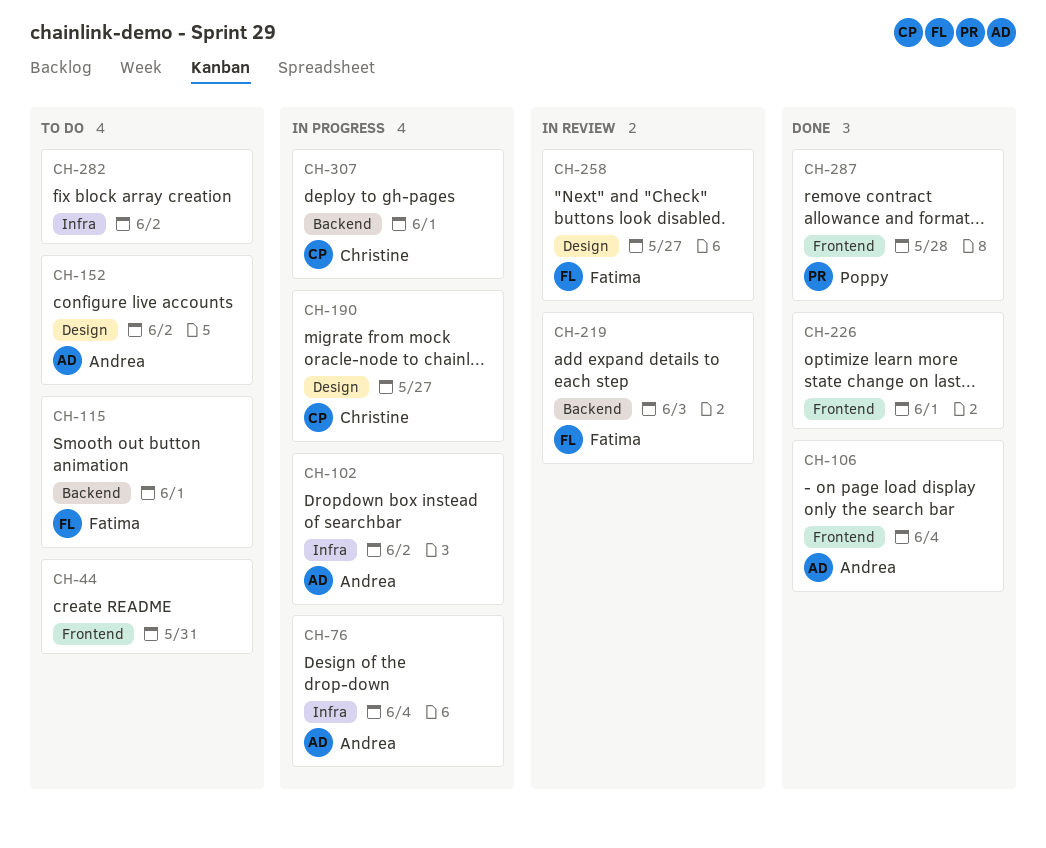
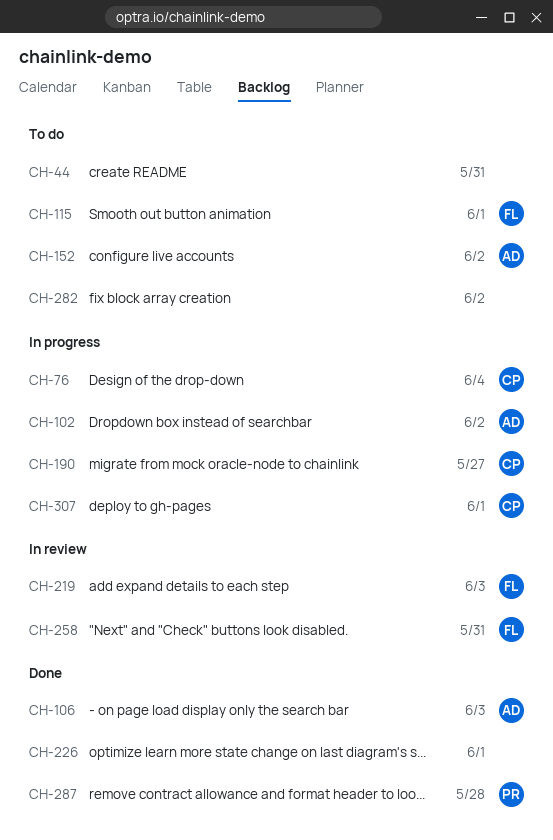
CH-76, owner: Andrea -> Christine
CH-106, due: Jun 4 -> Jun 3
CH-258, due: May 27 -> May 31

